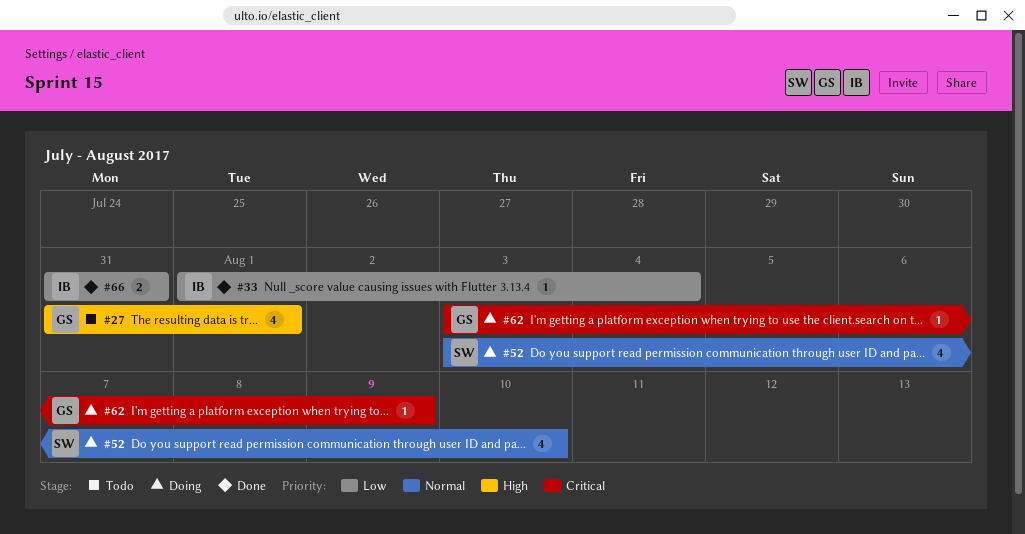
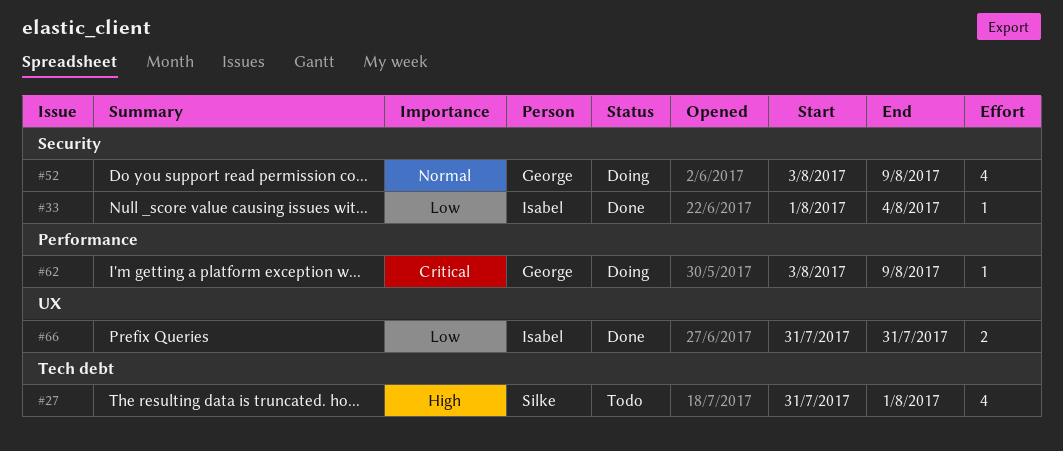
#27, owner: George -> Silke
#52, owner: Silke -> George
#52, due: Aug 10 -> Aug 9

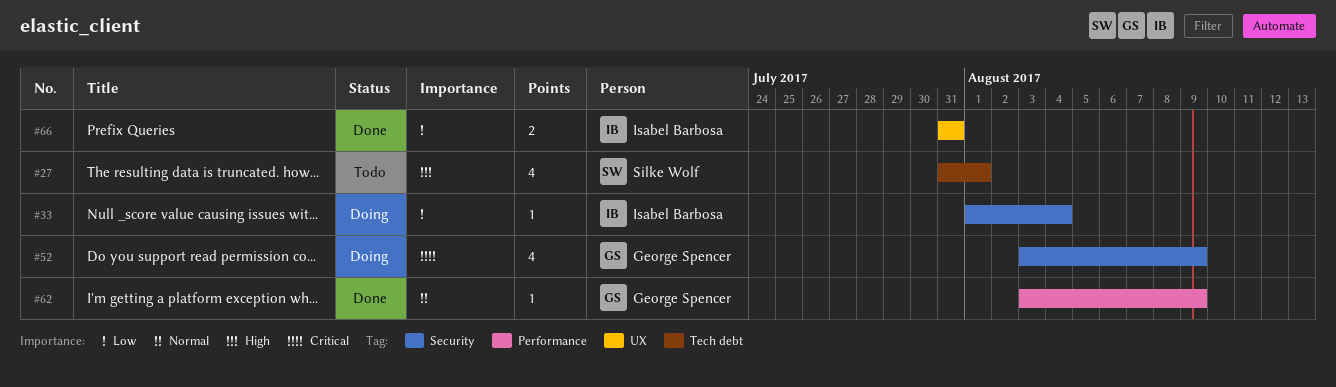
#33, status: Done -> Doing
#52, priority: Normal -> Critical
#62, status: Doing -> Done
#62, priority: Critical -> Normal

